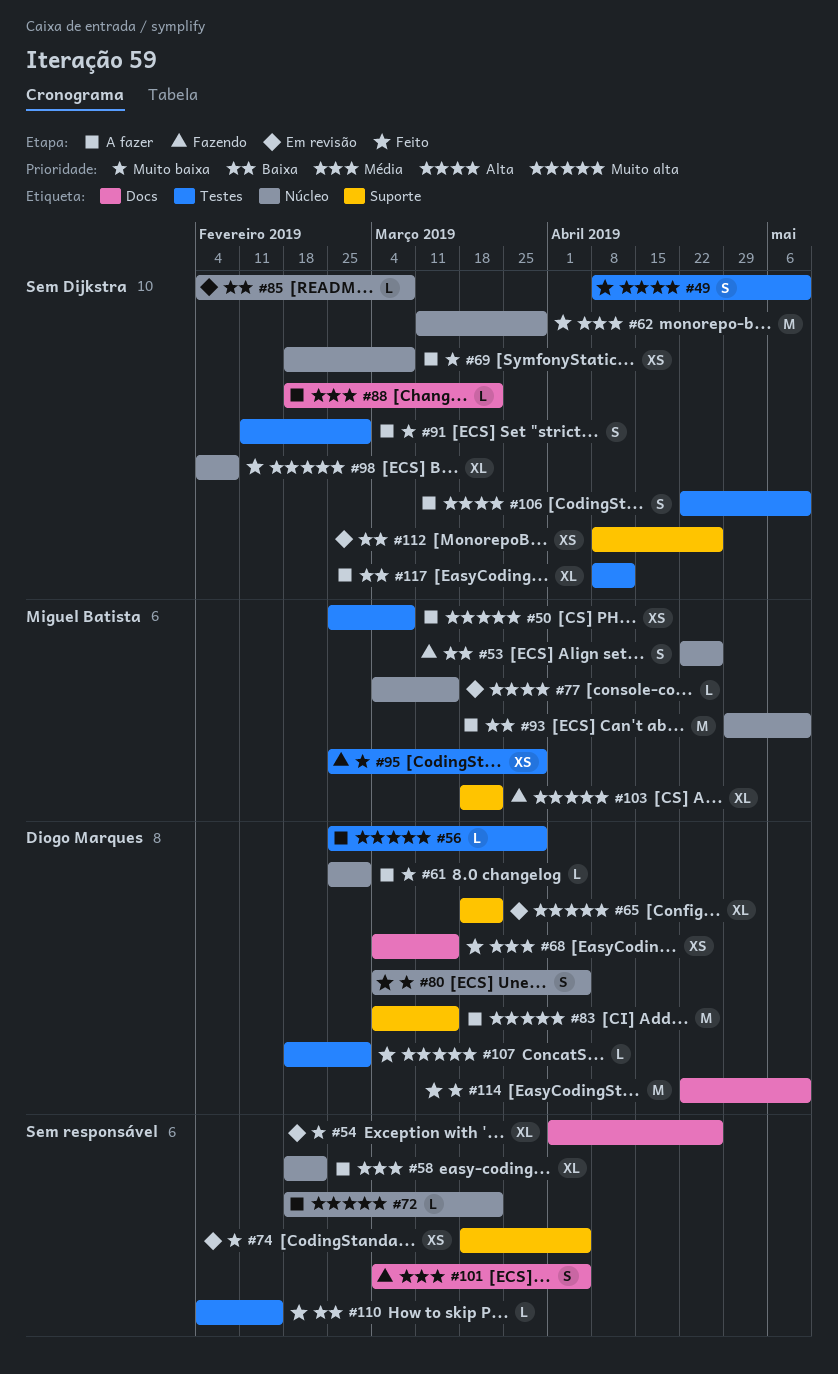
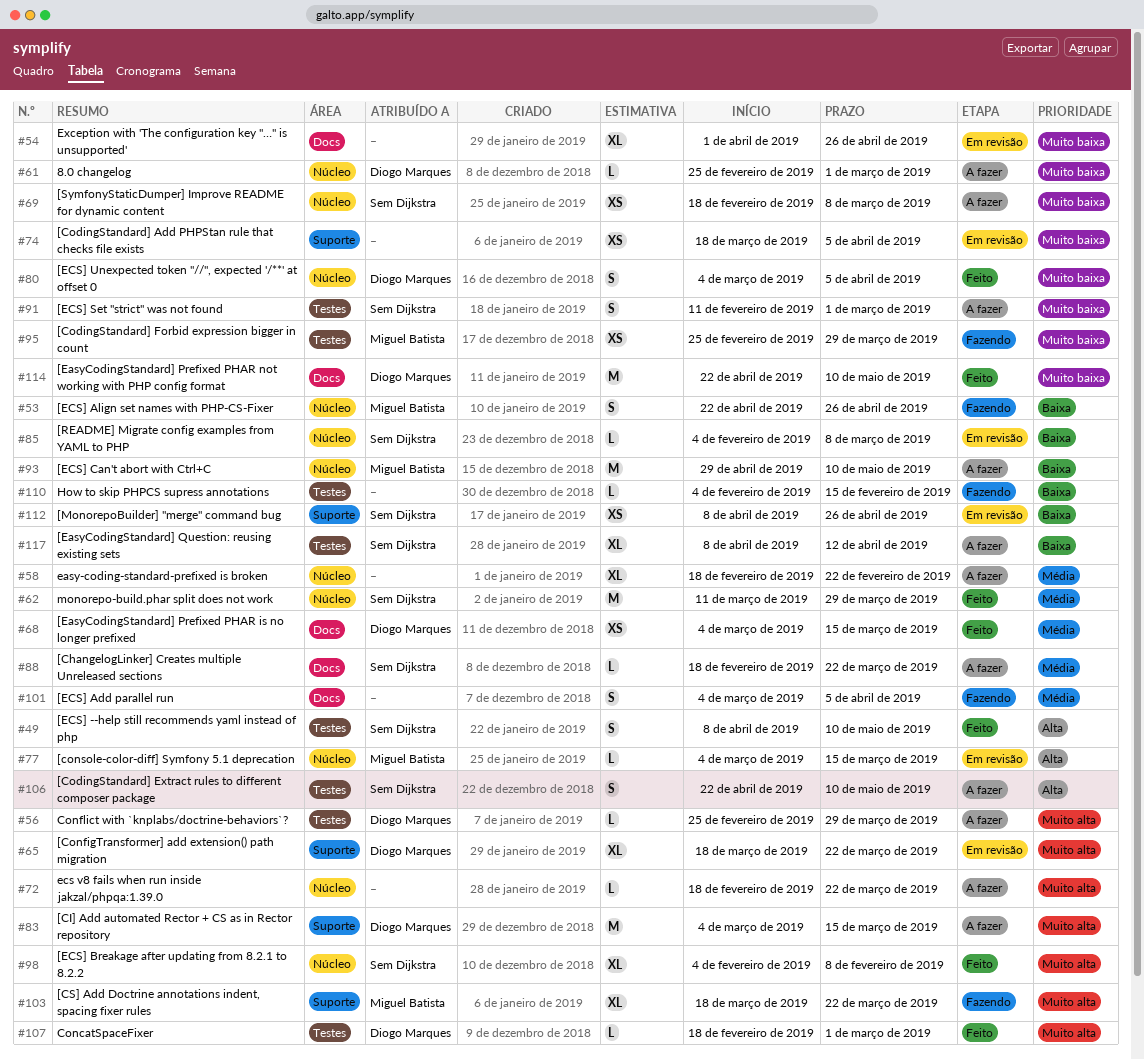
#50: present -> none
#110, status: Feito -> Fazendo

